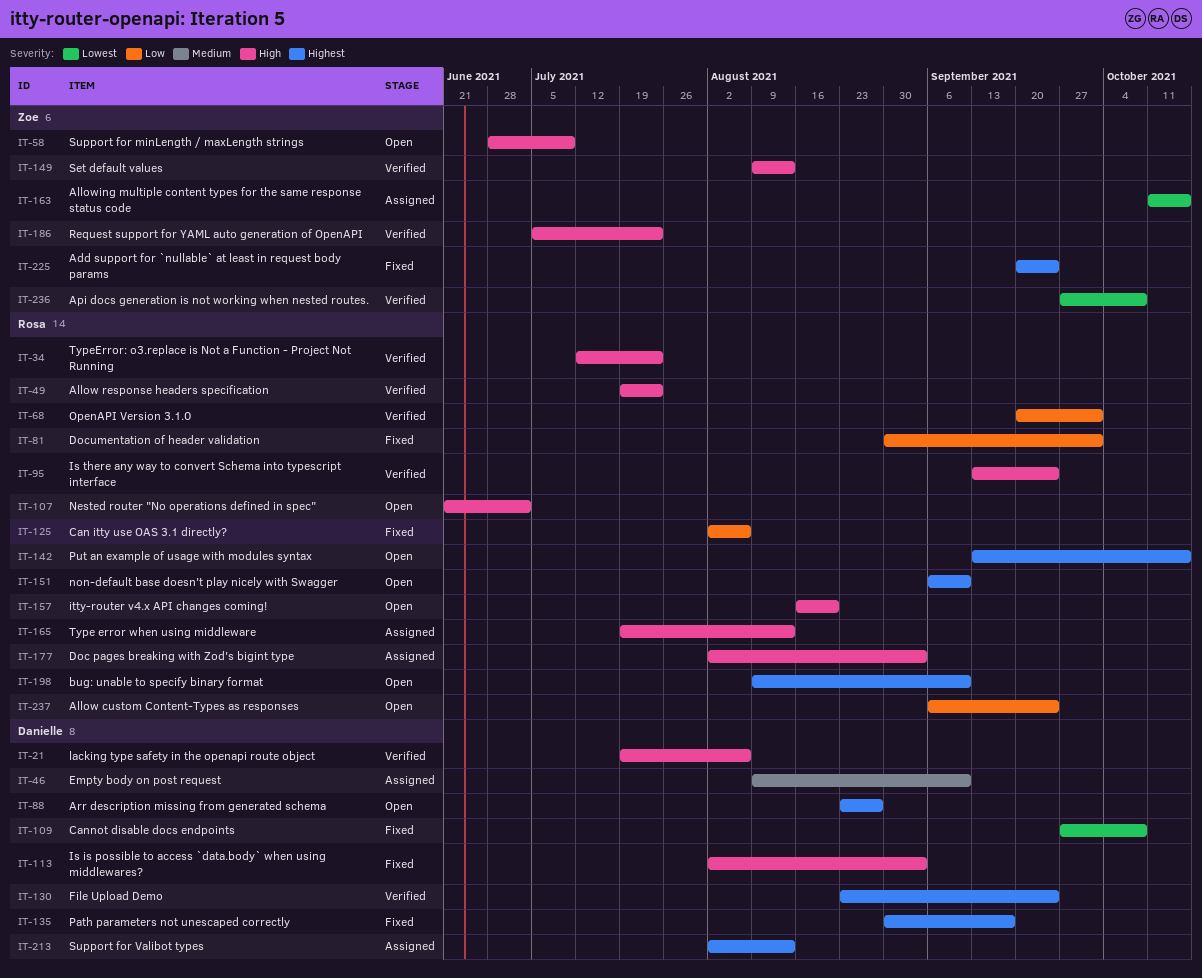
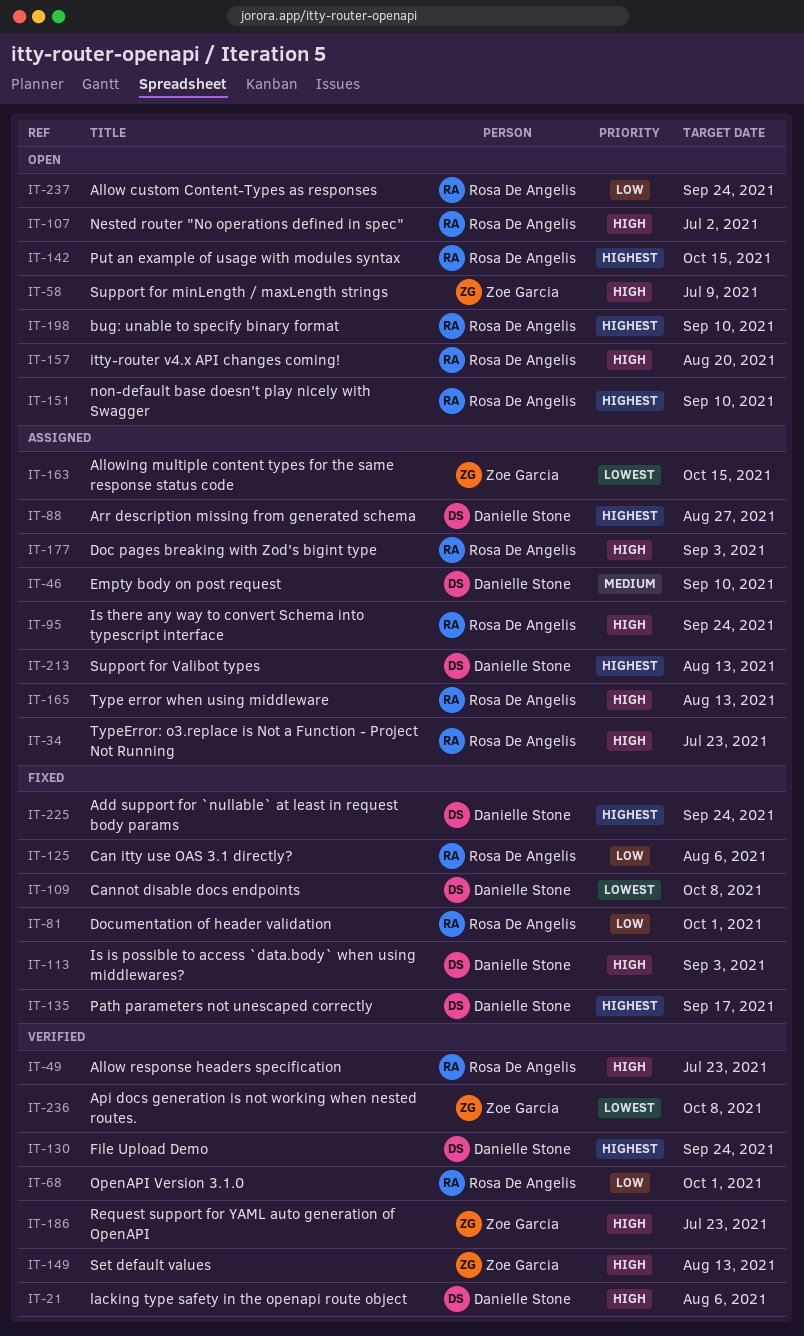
IT-34, status: Verified -> Assigned
IT-88, status: Open -> Assigned
IT-95, status: Verified -> Assigned
IT-225, owner: Zoe Garcia -> Danielle Stone

